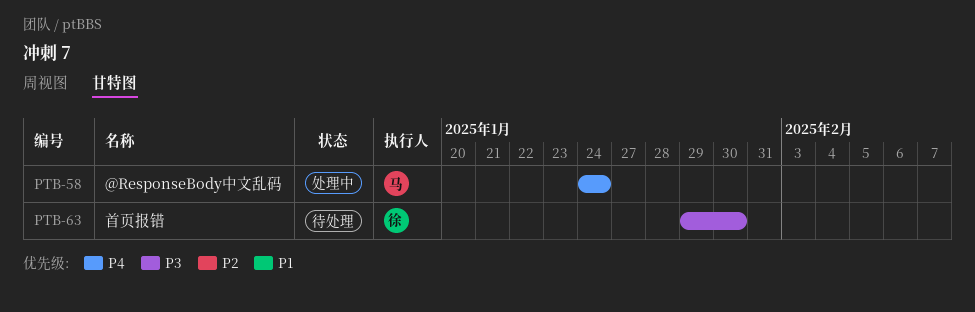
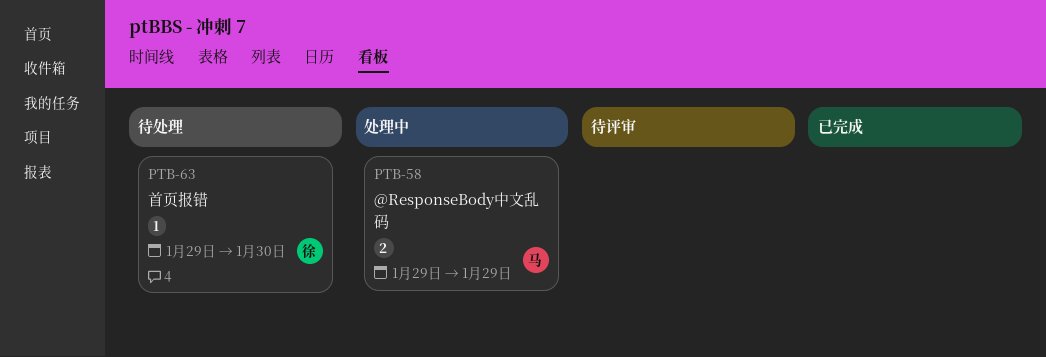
PTB-58, start: Jan 24 -> Jan 29
PTB-58, due: Jan 24 -> Jan 29

